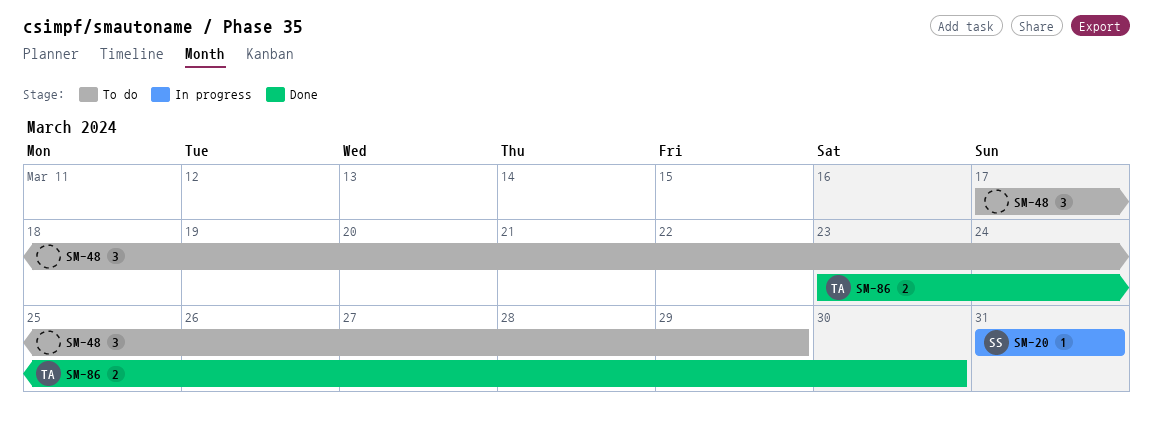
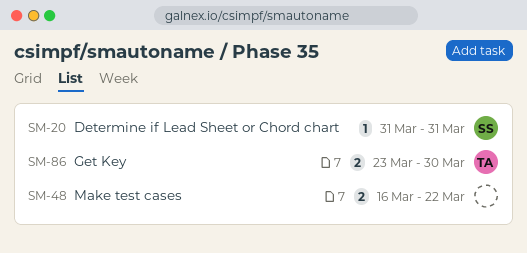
SM-48, estimate: 3 -> 2
SM-48, start: Mar 17 -> Mar 16
SM-48, due: Mar 29 -> Mar 22

